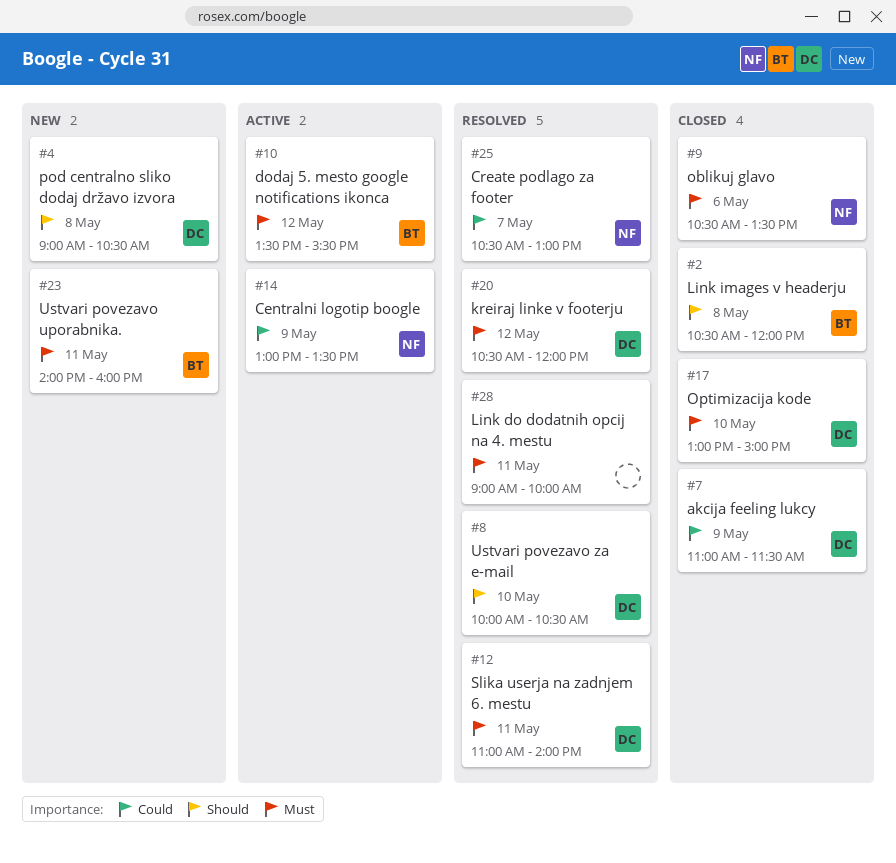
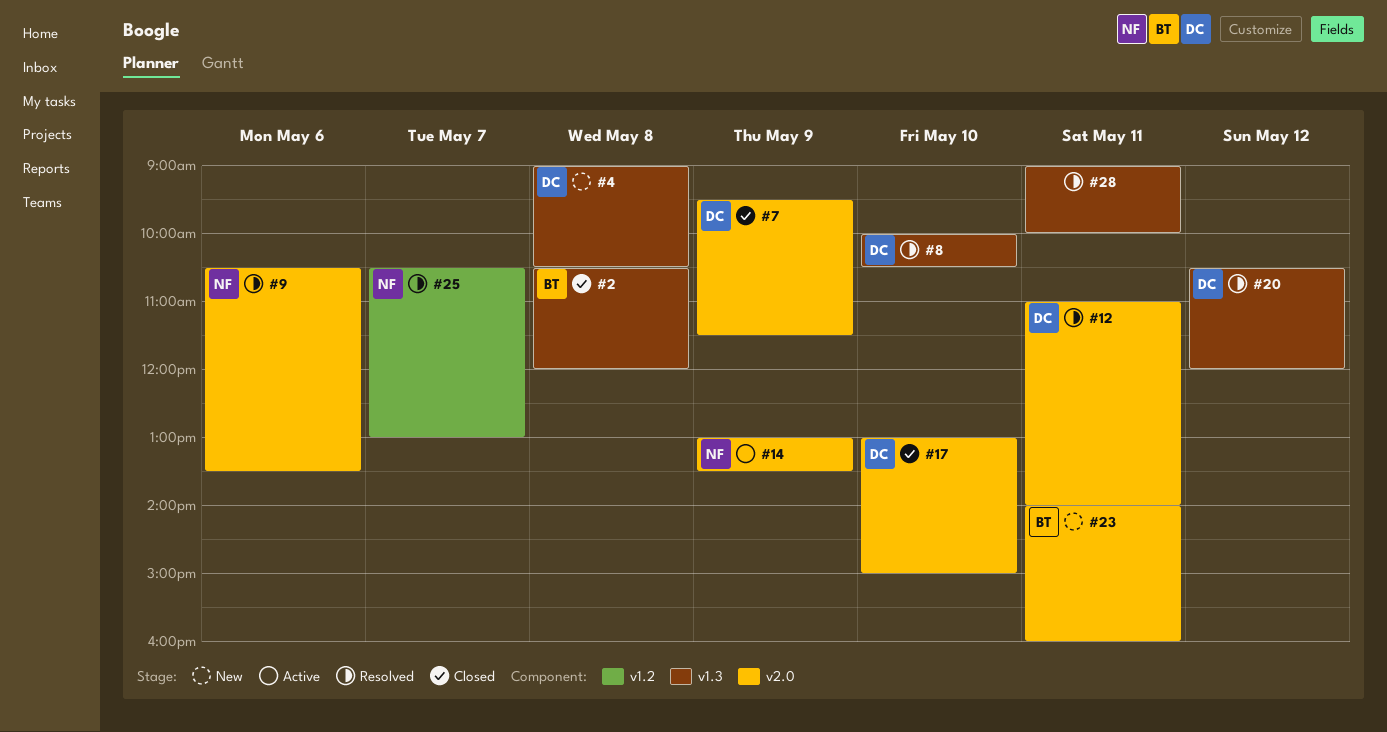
#7, begins: 11:00 -> 09:30
#9, status: Closed -> Resolved
#10: present -> none

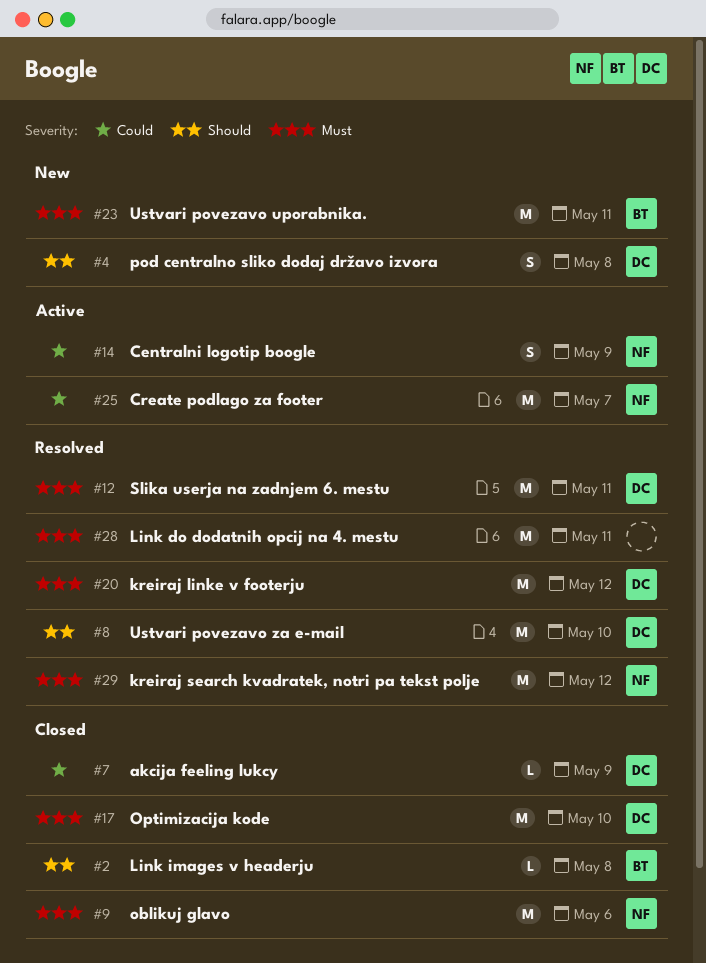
#9, status: Resolved -> Closed
#25, status: Resolved -> Active
#29: none -> present

